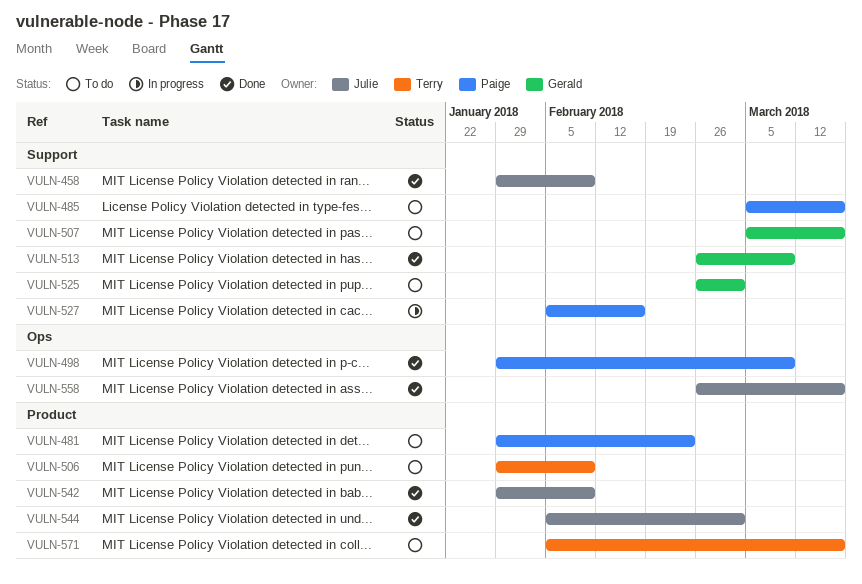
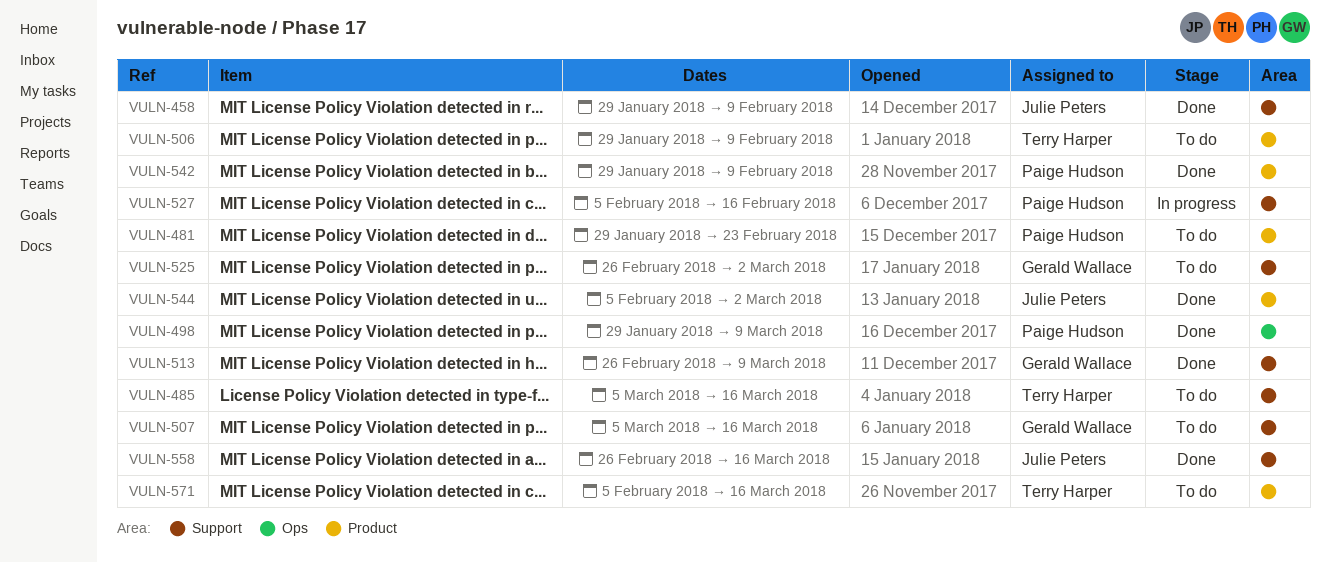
VULN-485, owner: Paige Hudson -> Terry Harper
VULN-542, owner: Julie Peters -> Paige Hudson
VULN-558, label: Ops -> Support

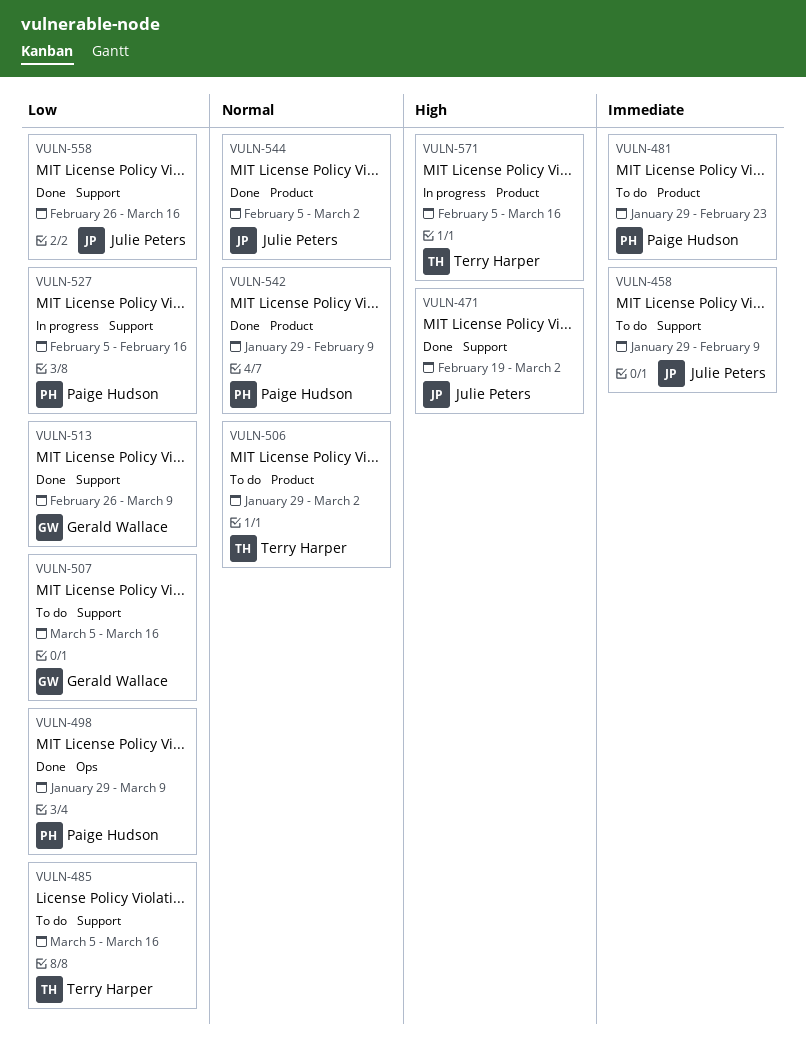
VULN-458, status: Done -> To do
VULN-471: none -> present
VULN-506, due: Feb 9 -> Mar 2
VULN-525: present -> none
VULN-571, status: To do -> In progress

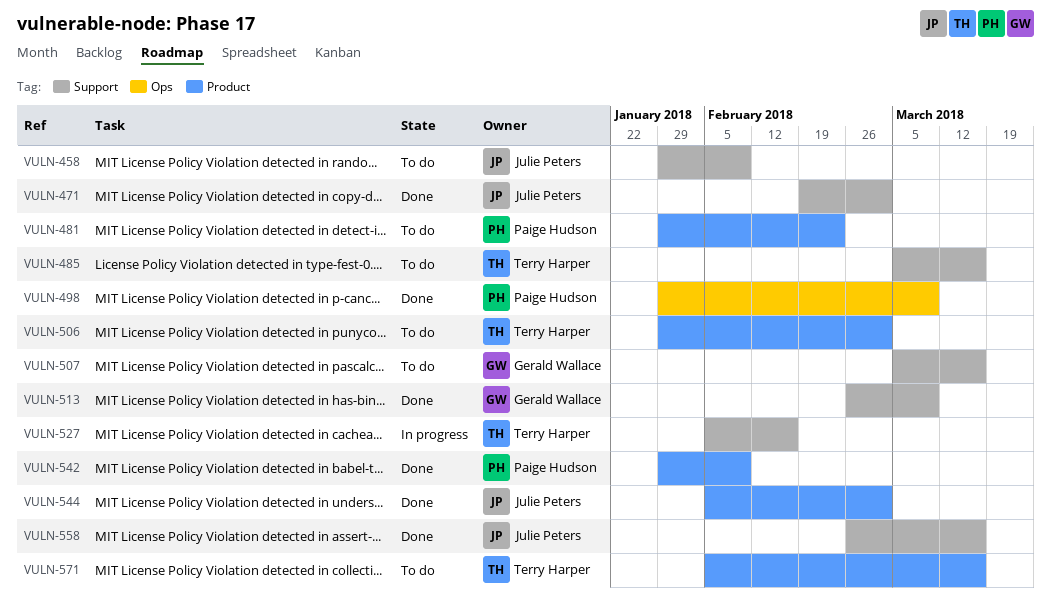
VULN-527, owner: Paige Hudson -> Terry Harper
VULN-571, status: In progress -> To do

